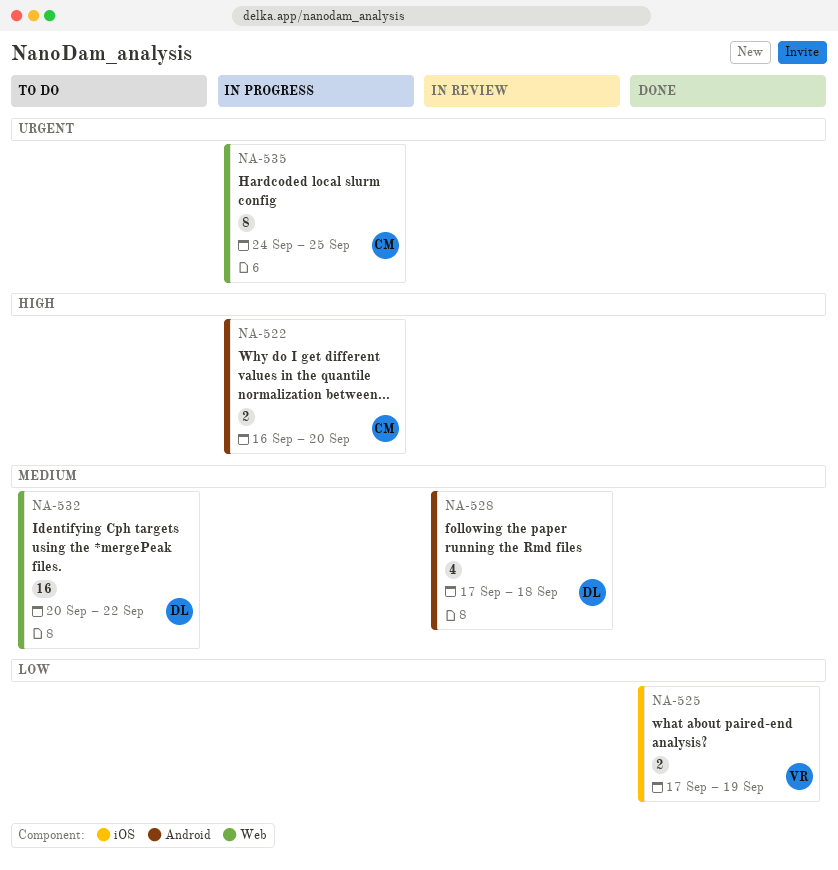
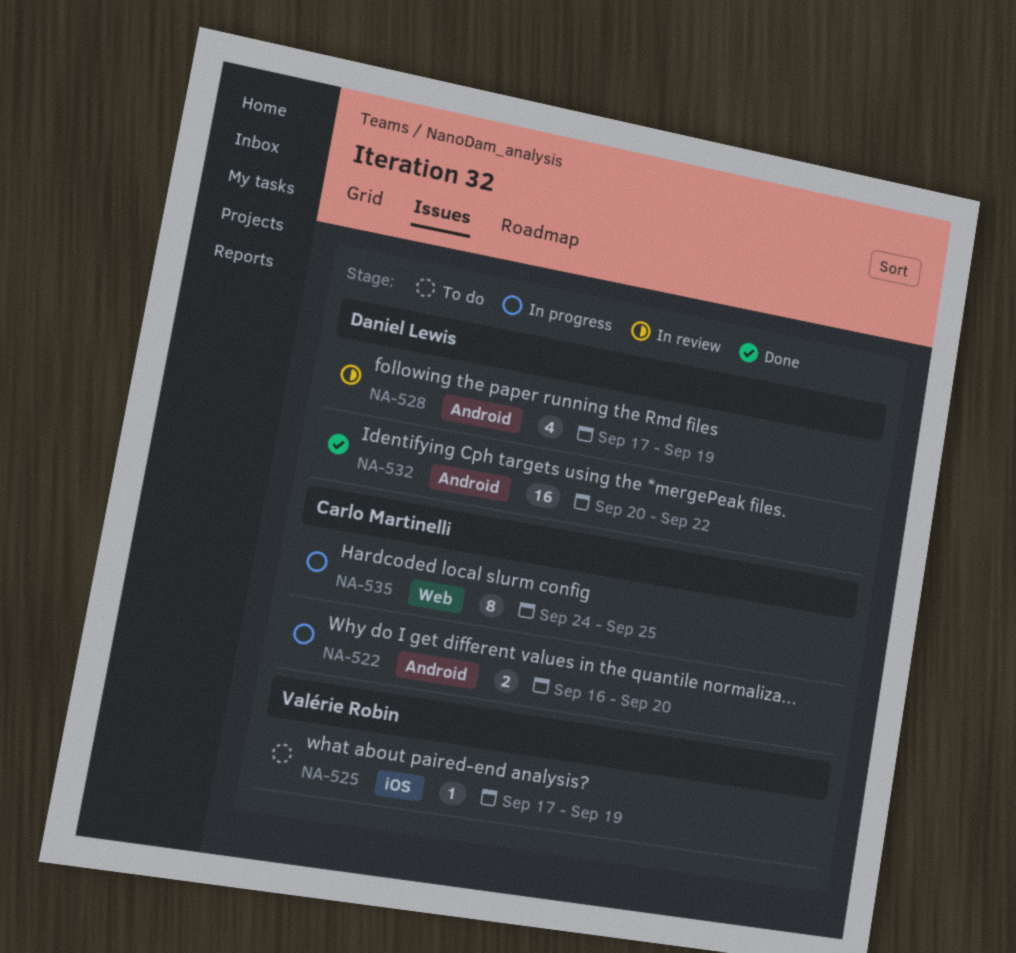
NA-525, status: Done -> To do
NA-525, estimate: 2 -> 1
NA-528, due: Sep 18 -> Sep 19
NA-532, status: To do -> Done
NA-532, label: Web -> Android

